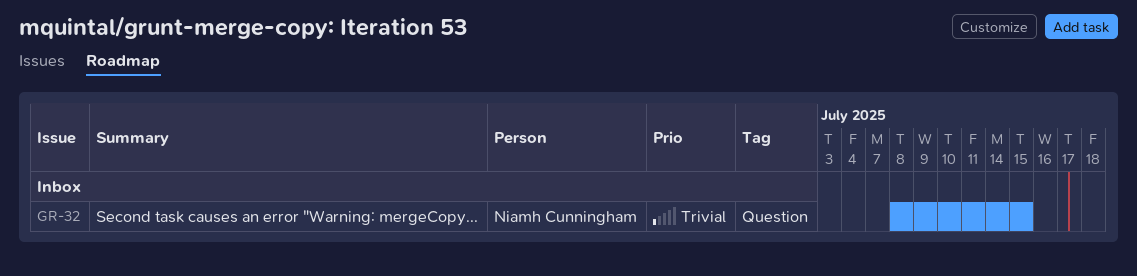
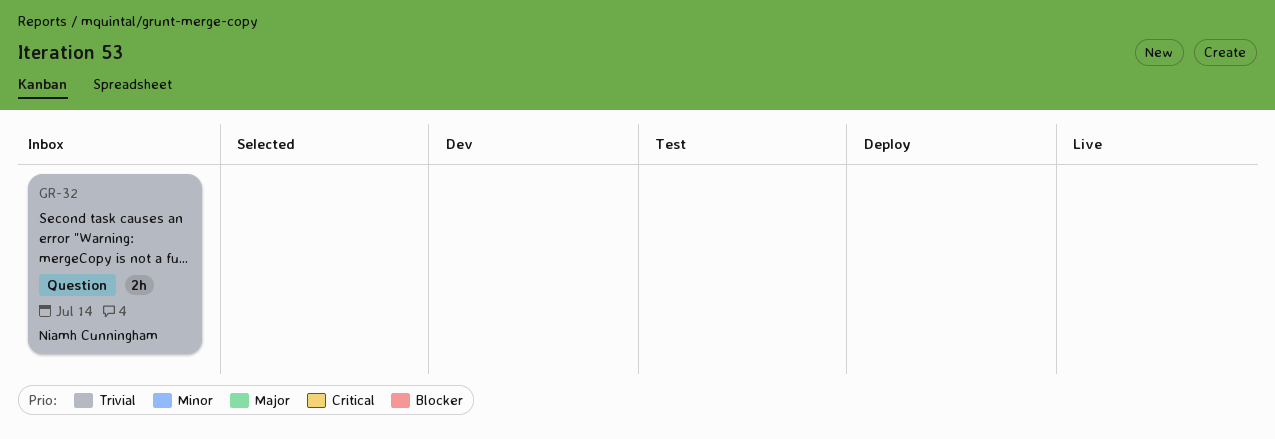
GR-32, due: Jul 15 -> Jul 14

